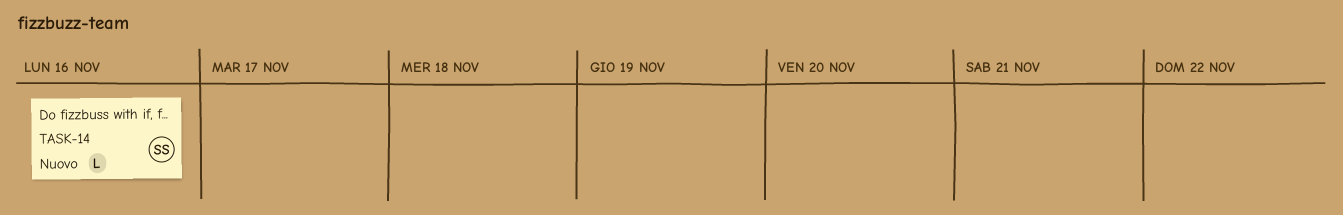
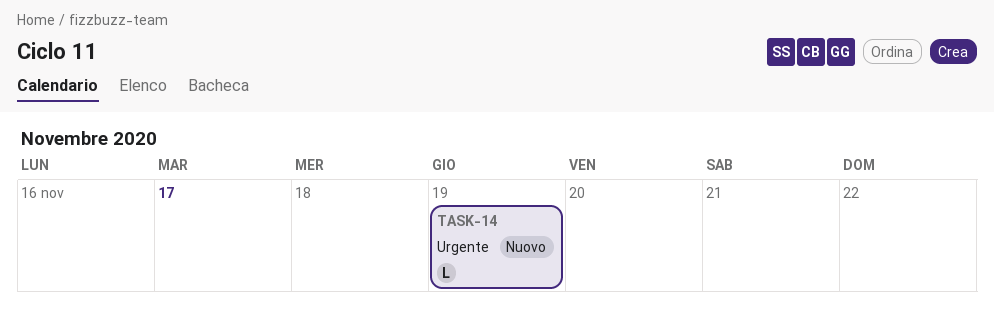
TASK-14, due: Nov 16 -> Nov 19

